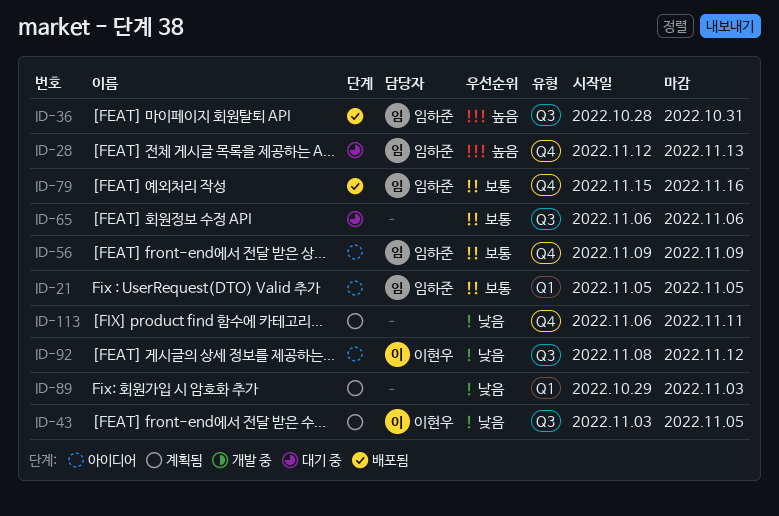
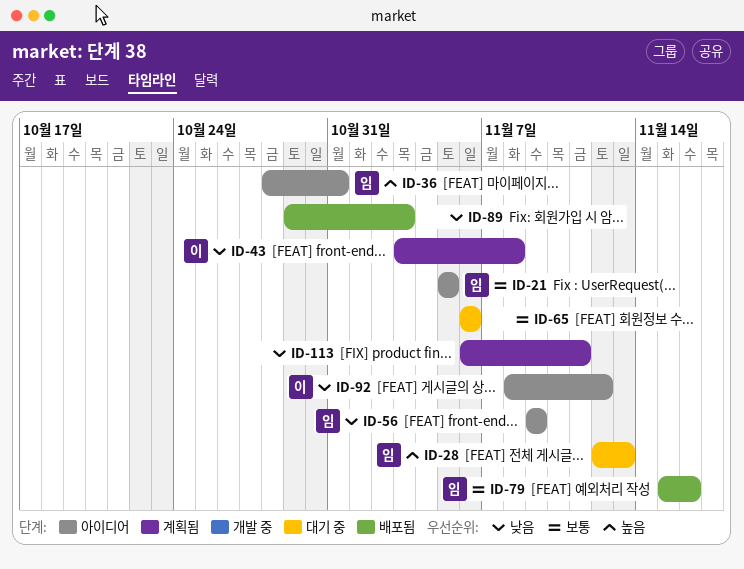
ID-36, status: 배포됨 -> 아이디어
ID-43, due: Nov 5 -> Nov 8
ID-56, priority: 보통 -> 낮음
ID-89, status: 계획됨 -> 배포됨

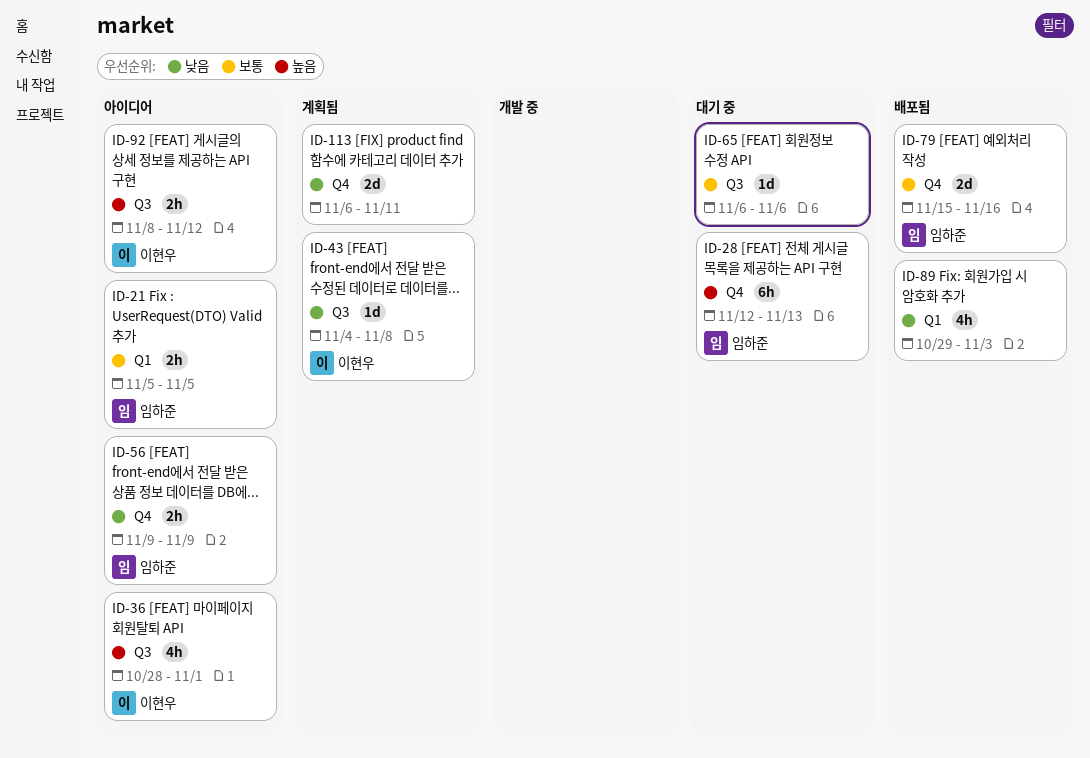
ID-36, owner: 임하준 -> 이현우
ID-36, due: Oct 31 -> Nov 1
ID-43, start: Nov 3 -> Nov 4
ID-92, priority: 낮음 -> 높음

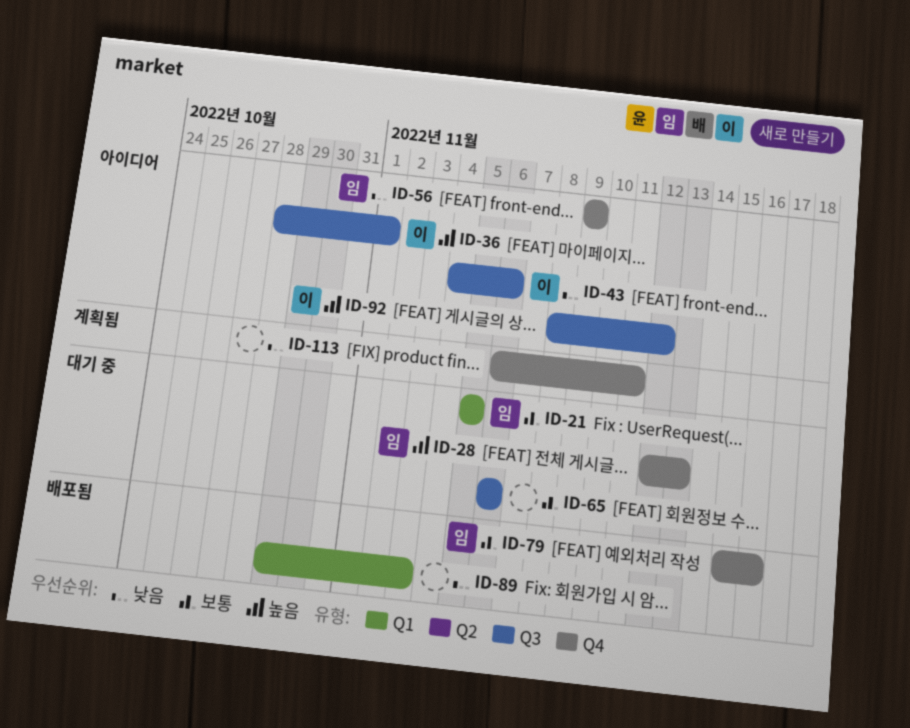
ID-21, status: 아이디어 -> 대기 중
ID-43, status: 계획됨 -> 아이디어
ID-43, due: Nov 8 -> Nov 6

